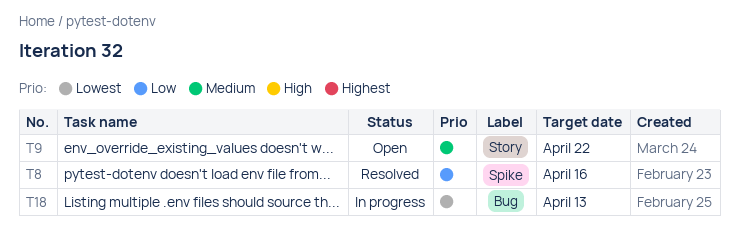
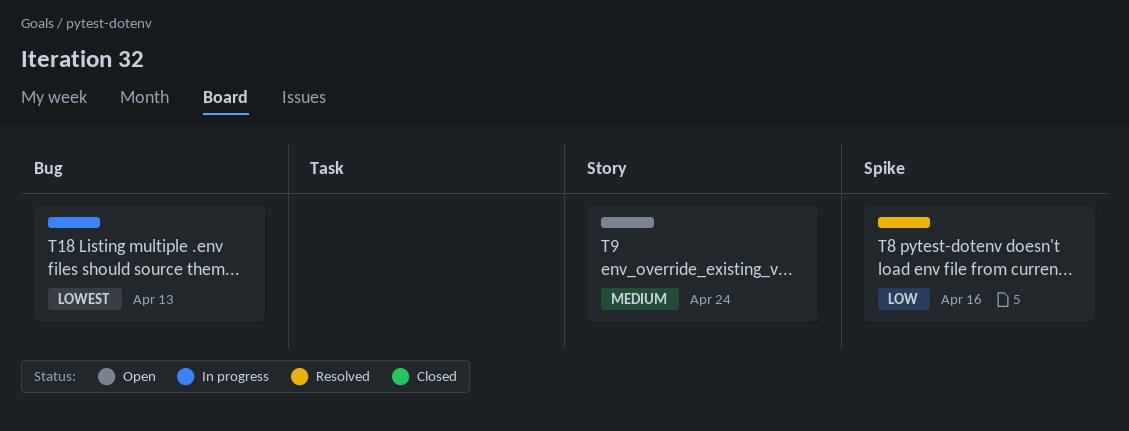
T9, due: Apr 22 -> Apr 24

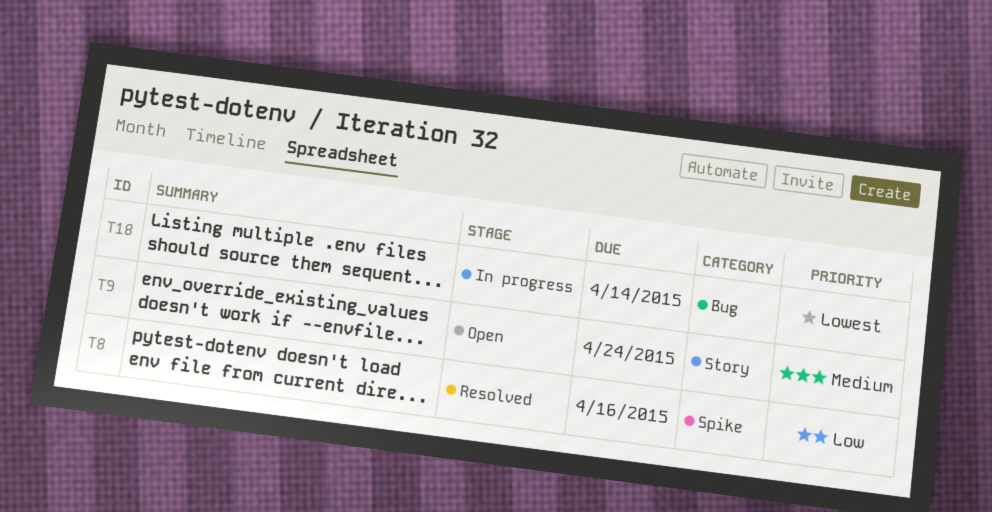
T18, due: Apr 13 -> Apr 14

